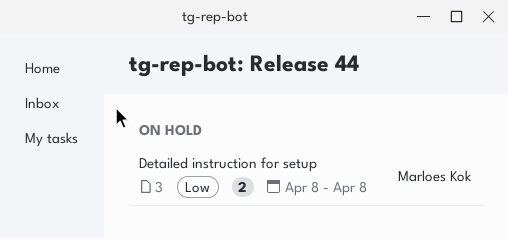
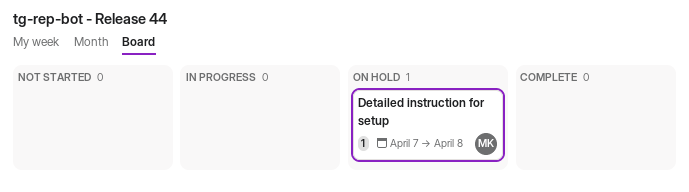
Detailed instruction for setup, estimate: 2 -> 1
Detailed instruction for setup, start: Apr 8 -> Apr 7

